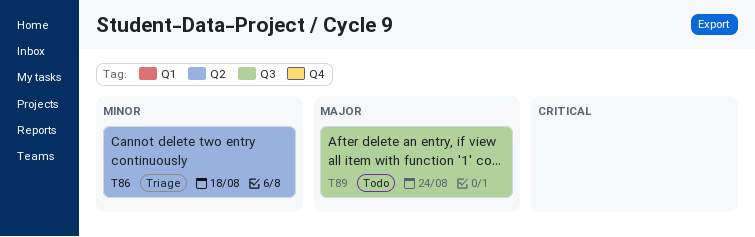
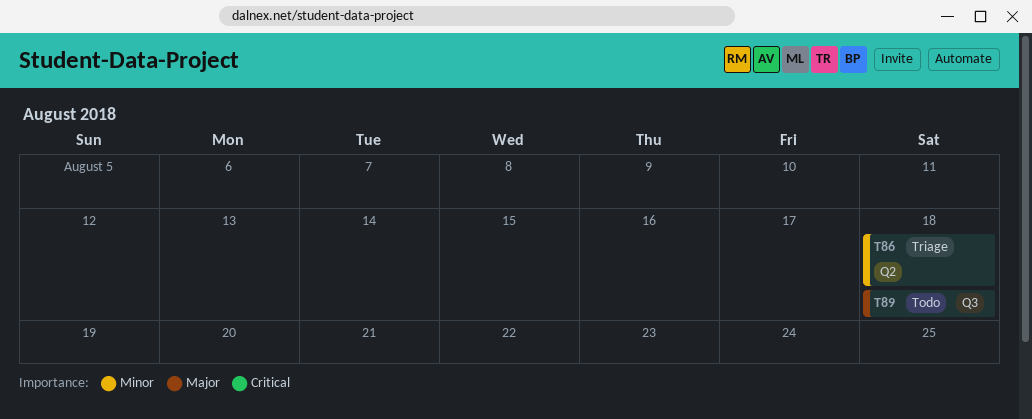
T89, due: Aug 24 -> Aug 18

